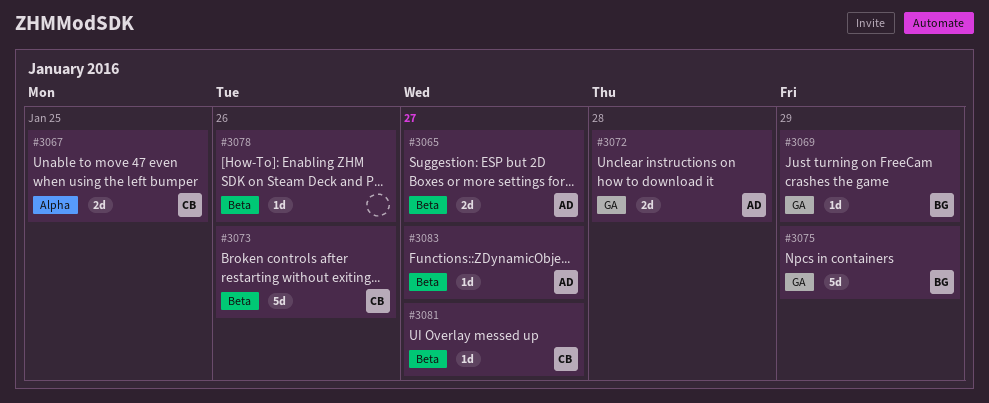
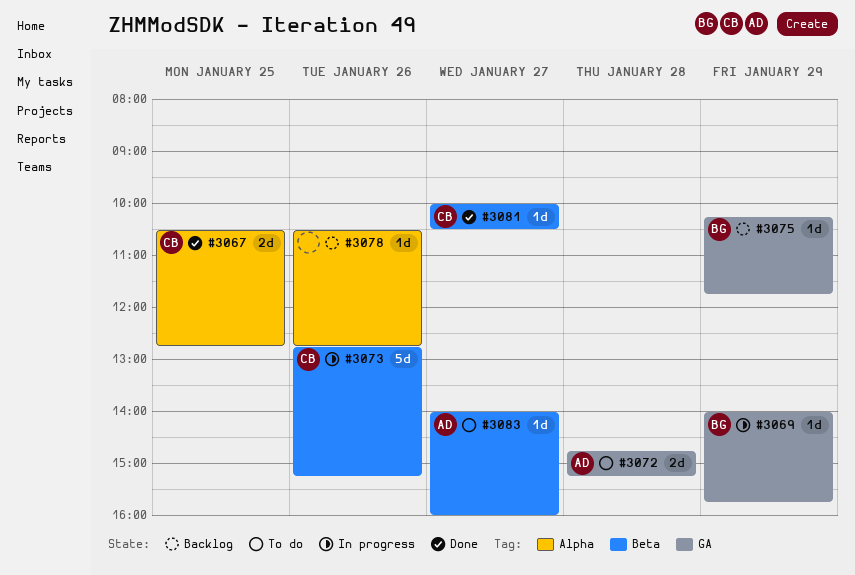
#3065: present -> none
#3075, estimate: 5d -> 1d
#3078, label: Beta -> Alpha

